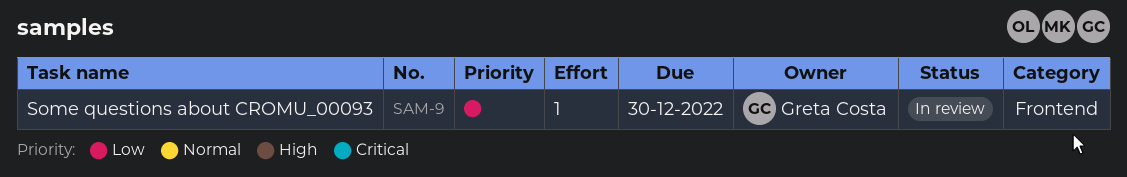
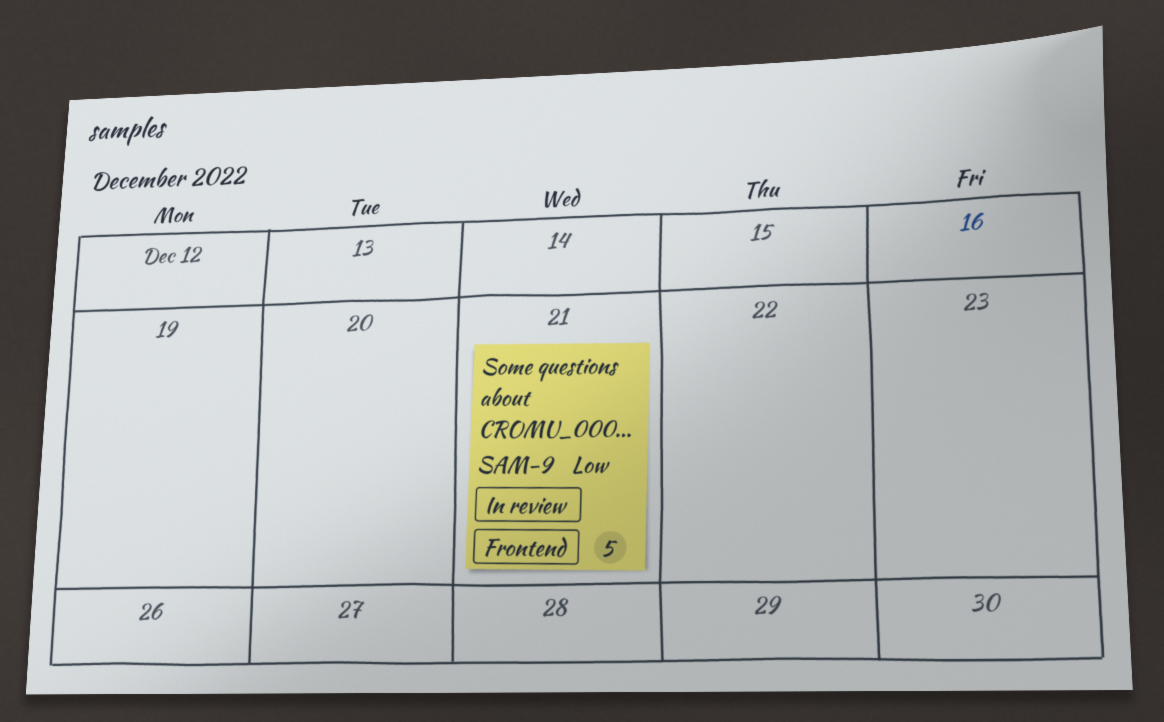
SAM-9, estimate: 1 -> 5
SAM-9, due: Dec 30 -> Dec 21

